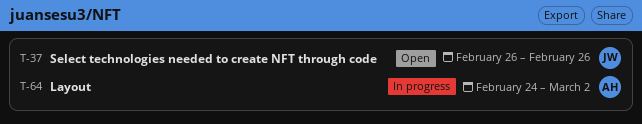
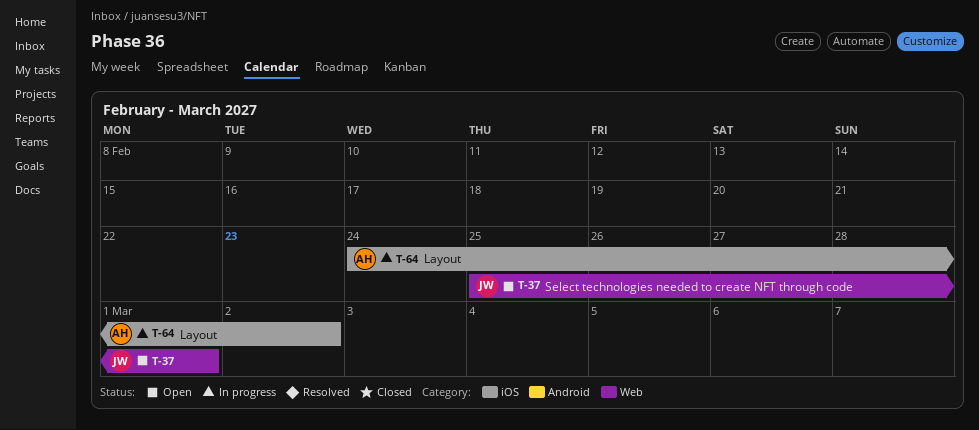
T-37, start: Feb 26 -> Feb 25
T-37, due: Feb 26 -> Mar 1

